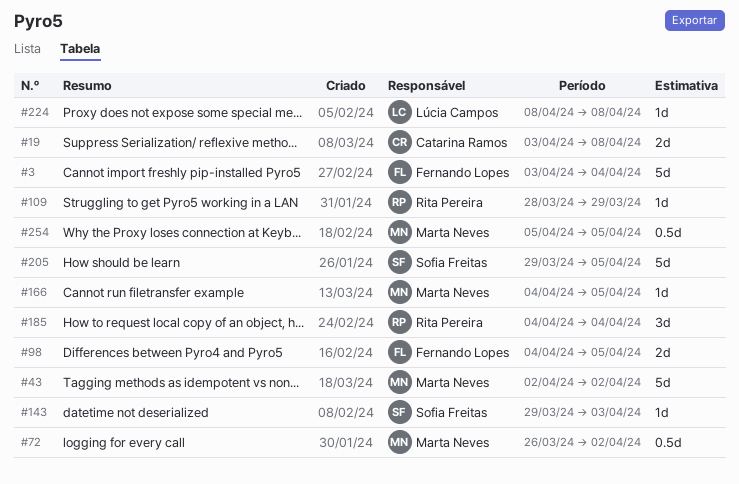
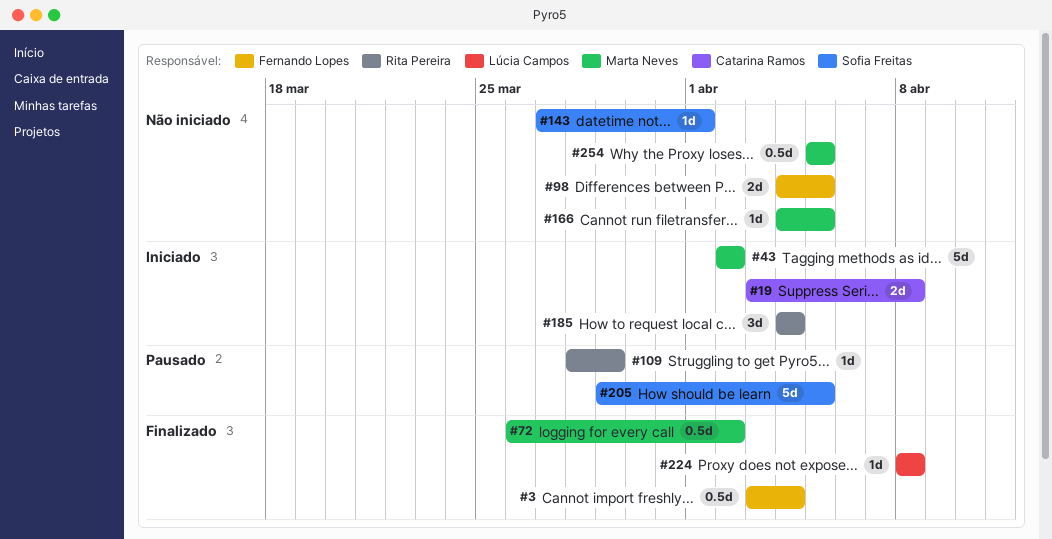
#3, estimate: 5d -> 0.5d
#143, start: Mar 29 -> Mar 27
#143, due: Apr 3 -> Apr 1

